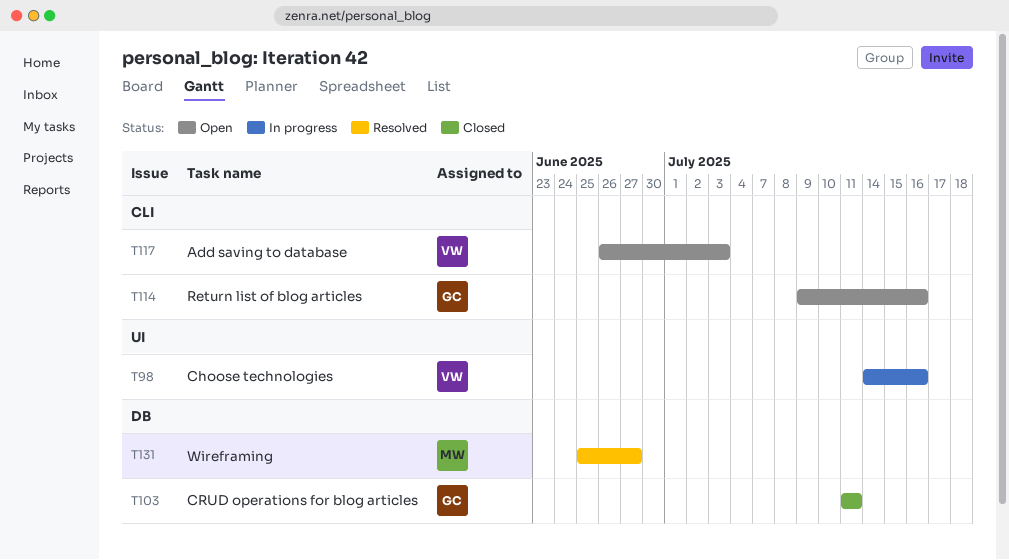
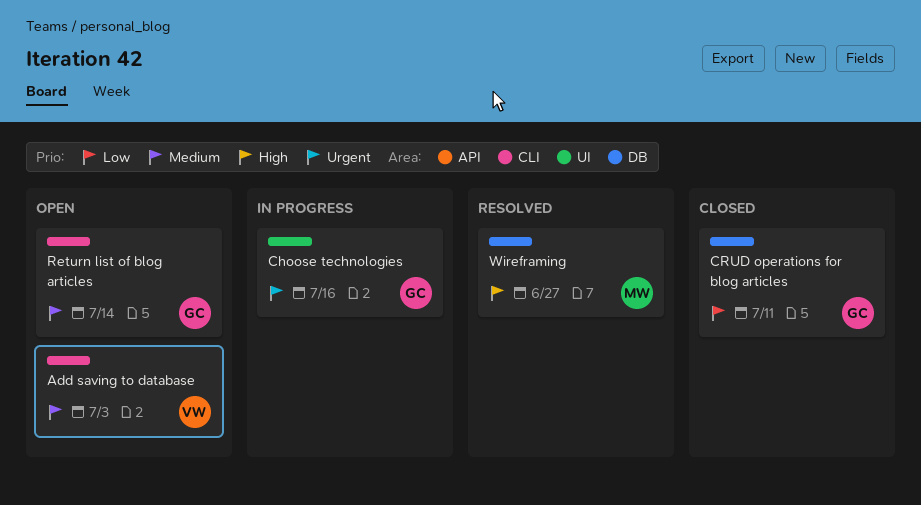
Choose technologies, owner: VW -> GC
Return list of blog articles, due: Jul 16 -> Jul 14

